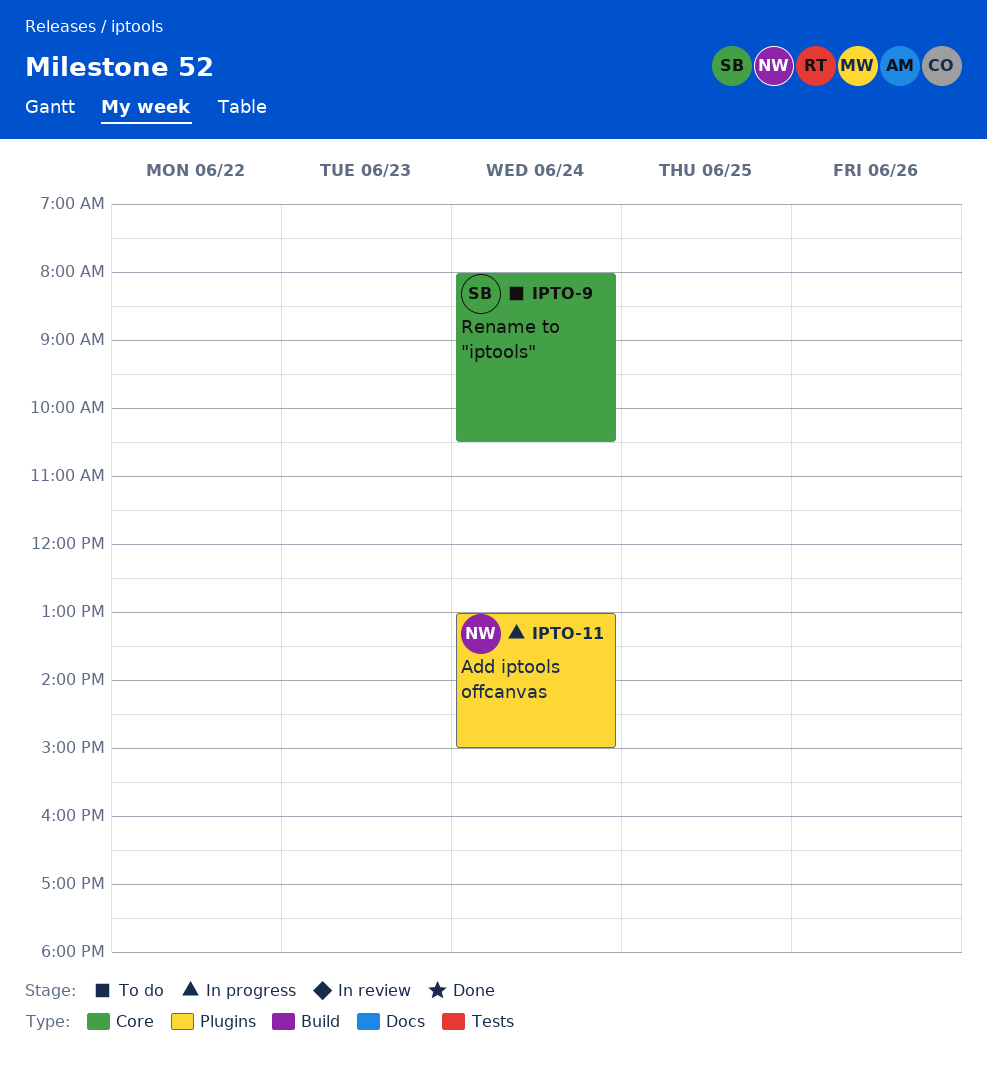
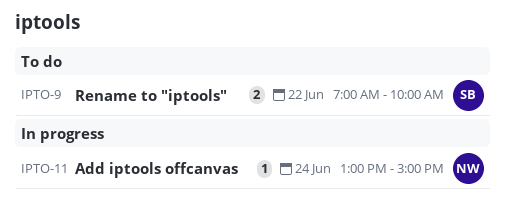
IPTO-9, day: Jun 24 -> Jun 22
IPTO-9, begins: 08:00 -> 07:00
IPTO-9, ends: 10:30 -> 10:00

